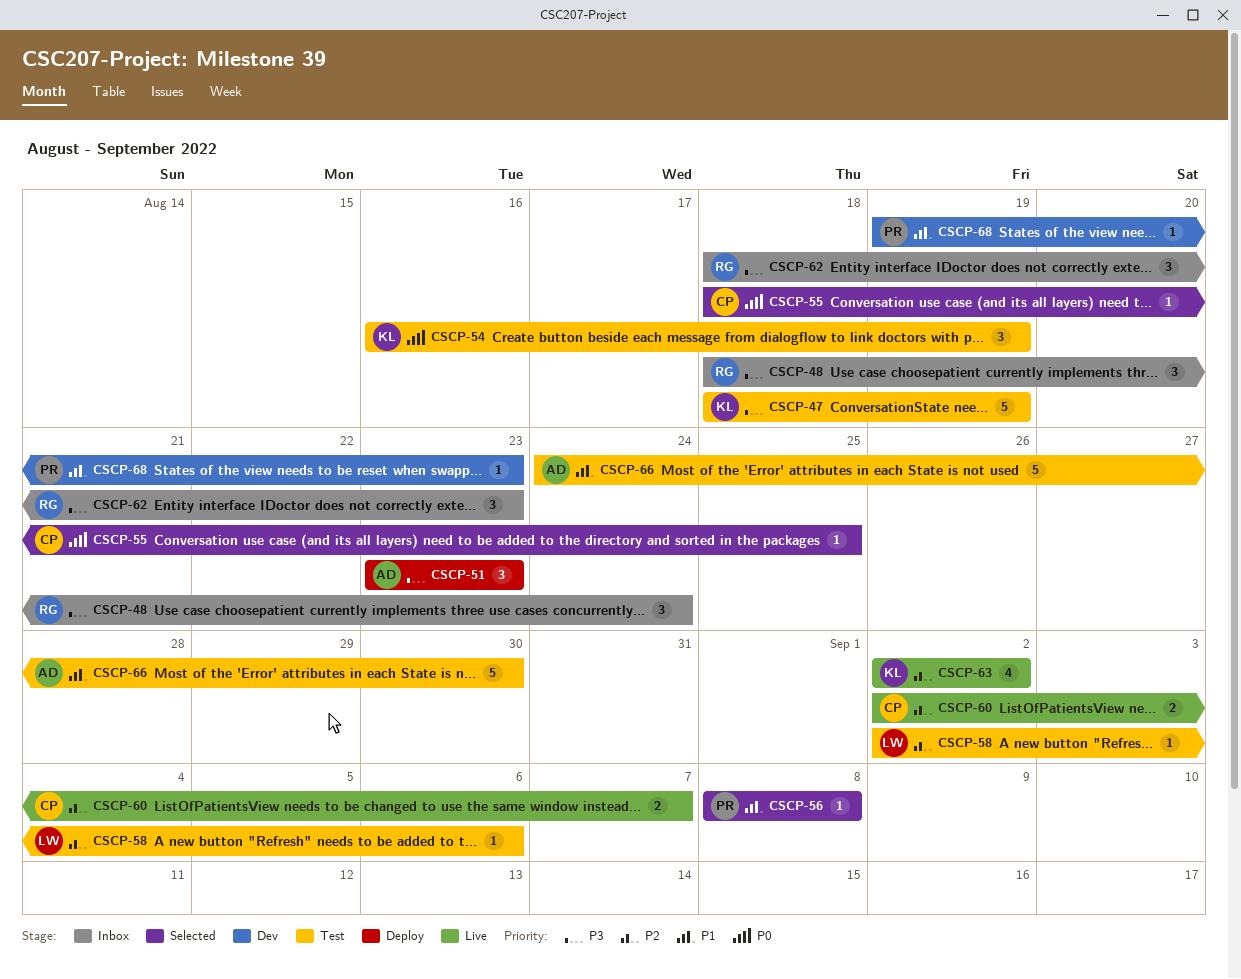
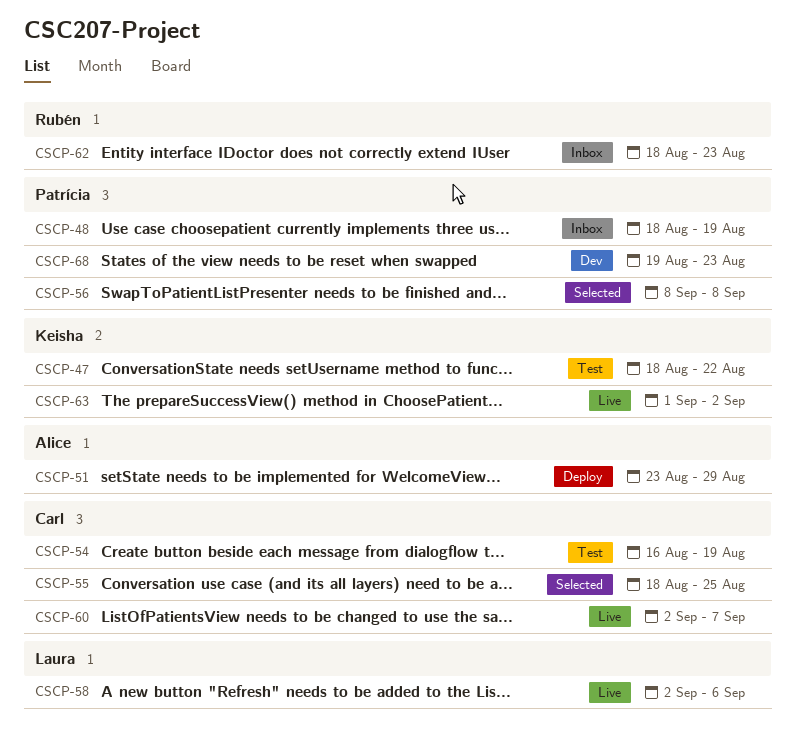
CSCP-47, due: Aug 19 -> Aug 22
CSCP-48, owner: Rubén -> Patrícia
CSCP-48, due: Aug 24 -> Aug 19
CSCP-51, due: Aug 23 -> Aug 29
CSCP-54, owner: Keisha -> Carl
CSCP-58, status: Test -> Live
CSCP-63, start: Sep 2 -> Sep 1
CSCP-66: present -> none

